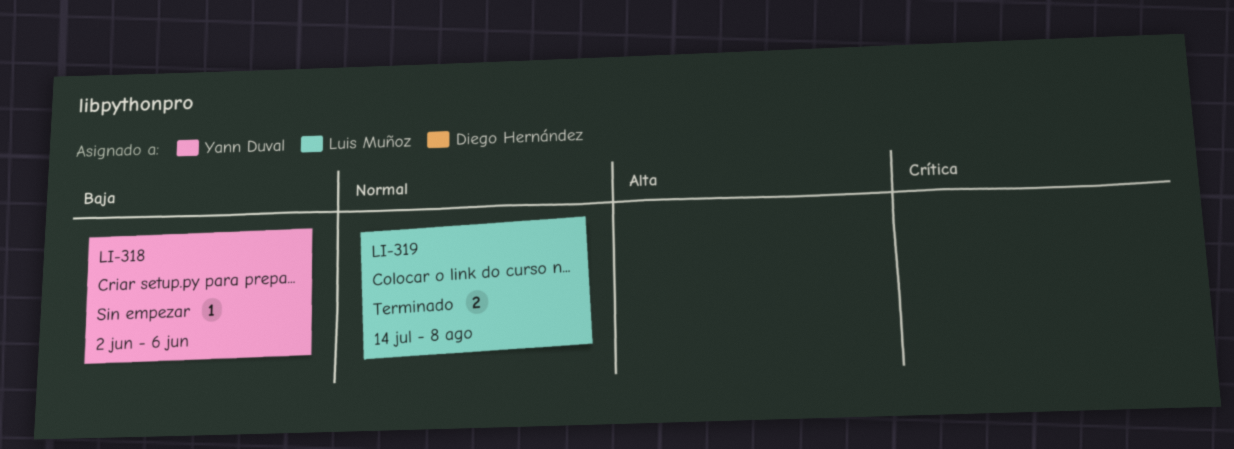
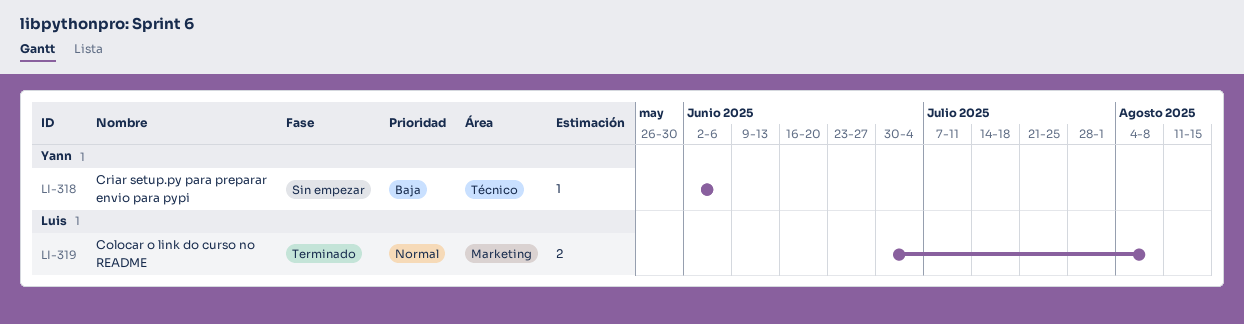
LI-319, start: Jul 14 -> Jun 30

